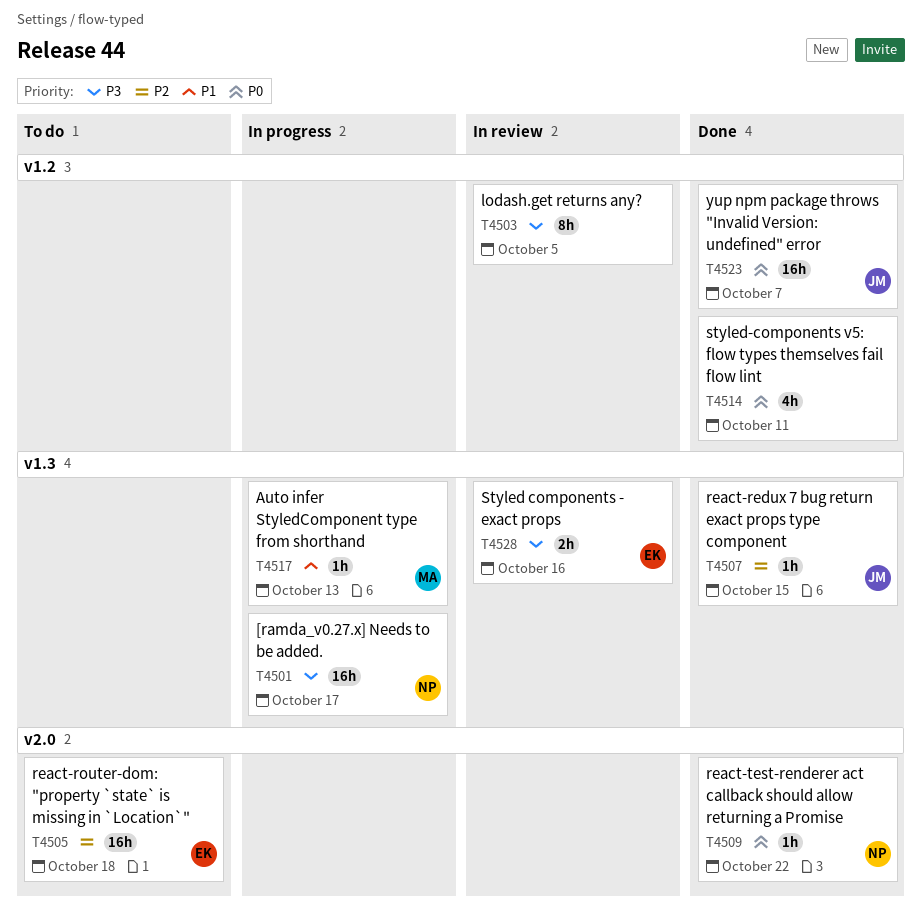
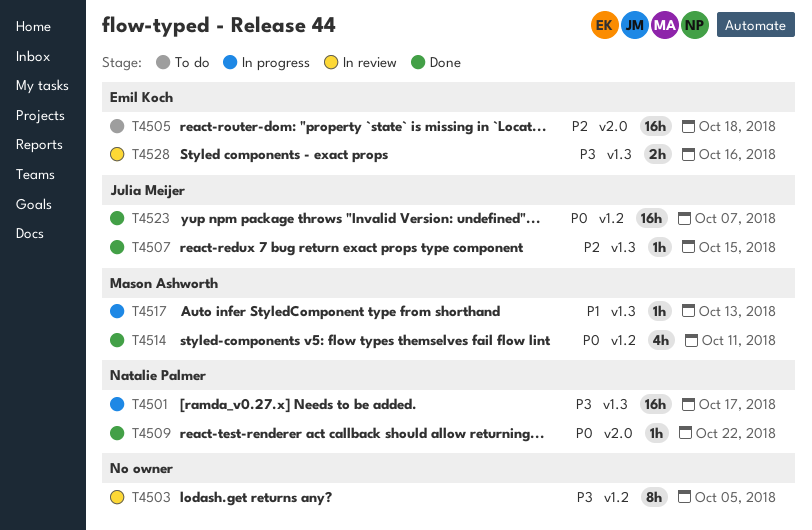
T4514, owner: none -> Mason Ashworth

